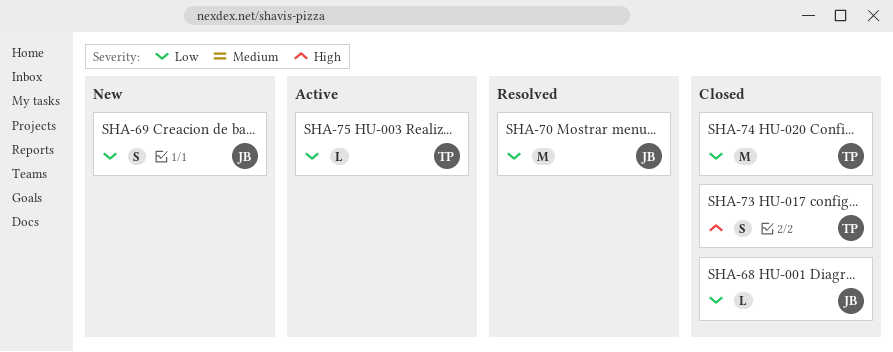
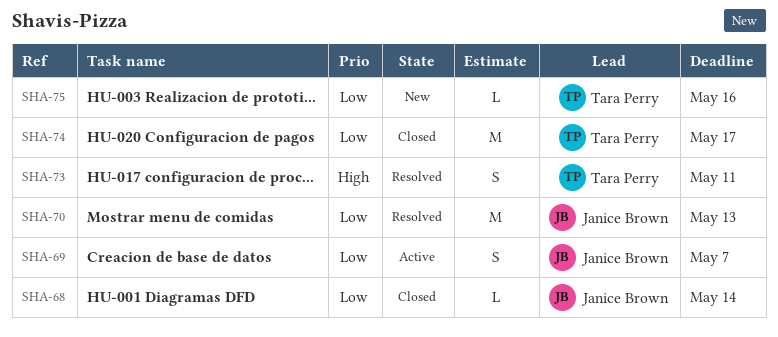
SHA-69, status: New -> Active
SHA-73, status: Closed -> Resolved
SHA-75, status: Active -> New

